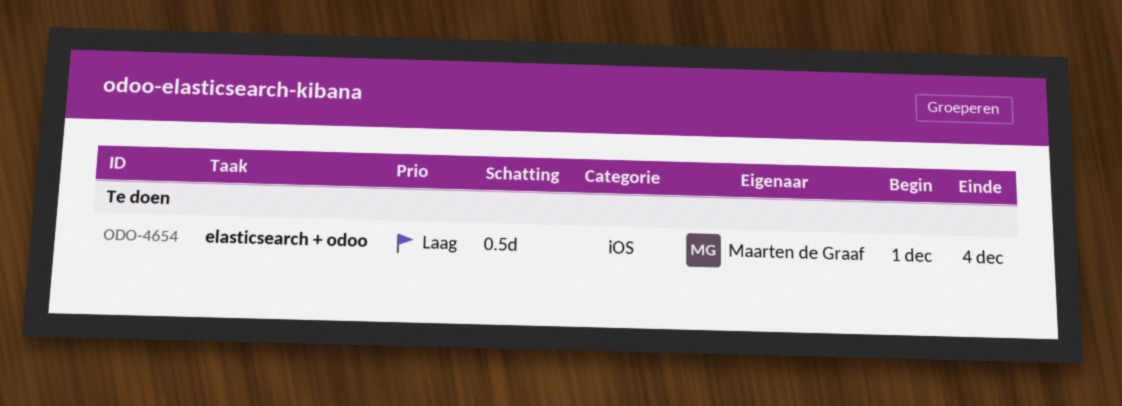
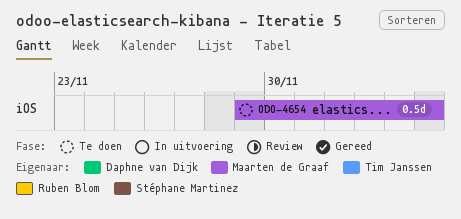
ODO-4654, start: Dec 1 -> Nov 29
ODO-4654, due: Dec 4 -> Dec 5

